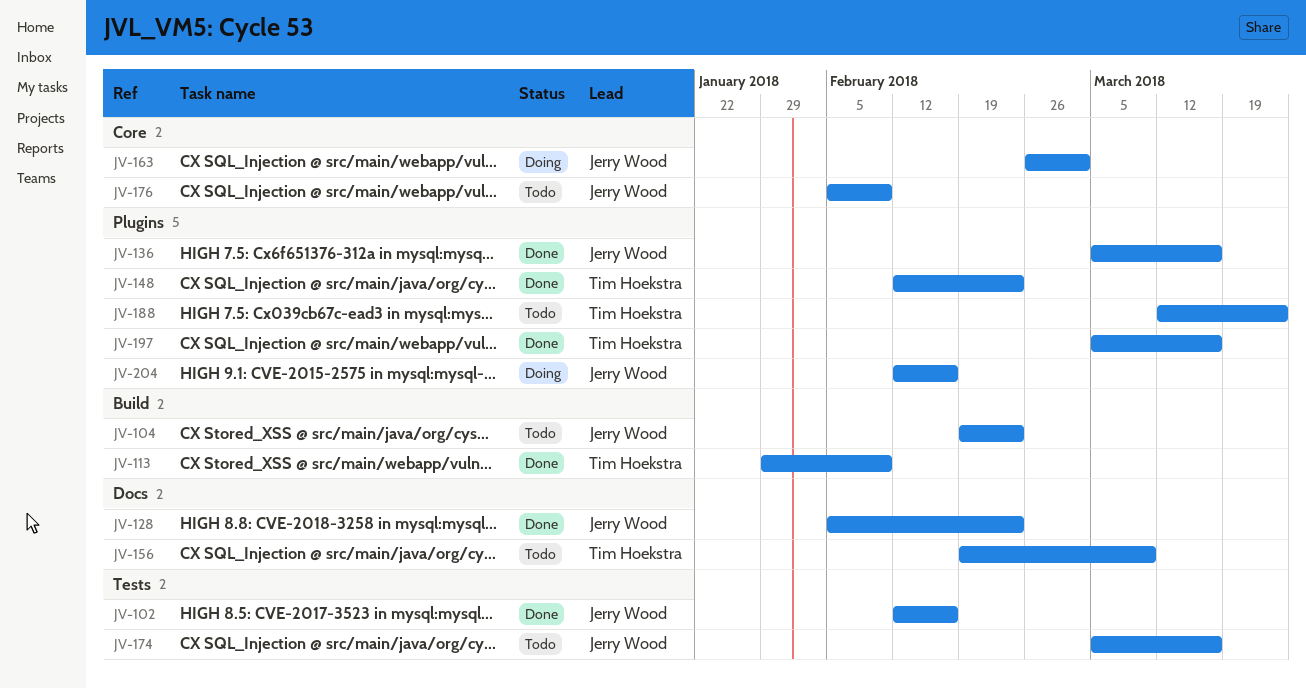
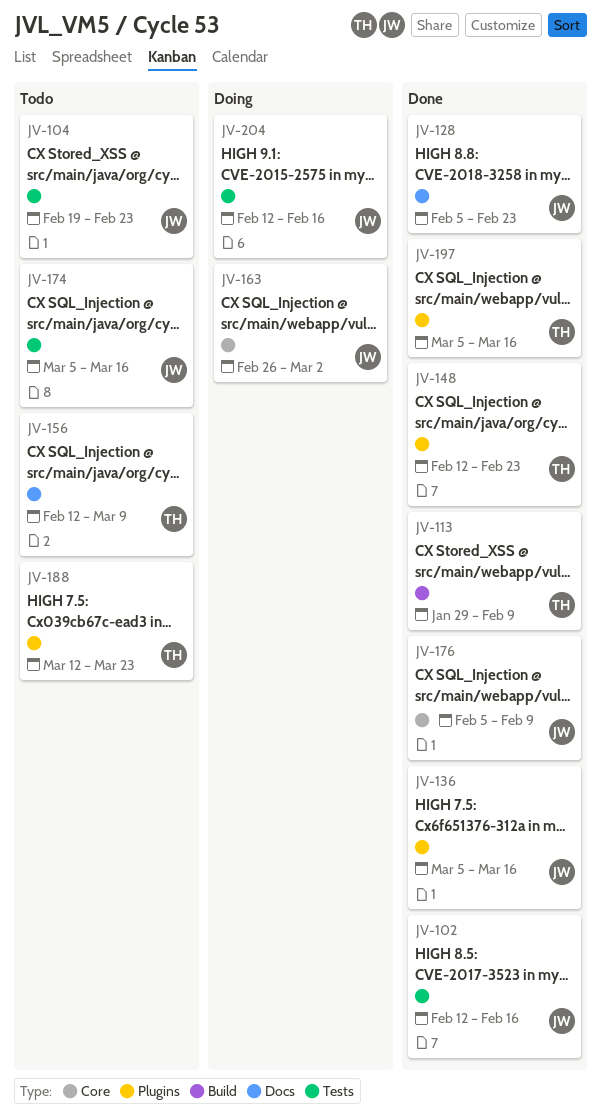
JV-104, label: Build -> Tests
JV-156, start: Feb 19 -> Feb 12
JV-176, status: Todo -> Done
JV-204, label: Plugins -> Tests

